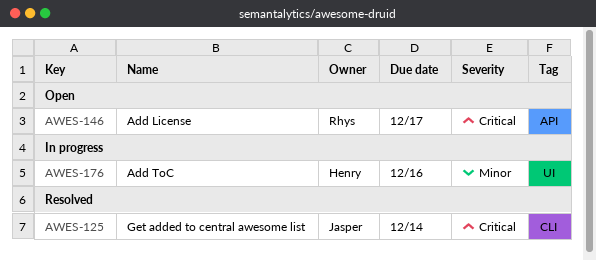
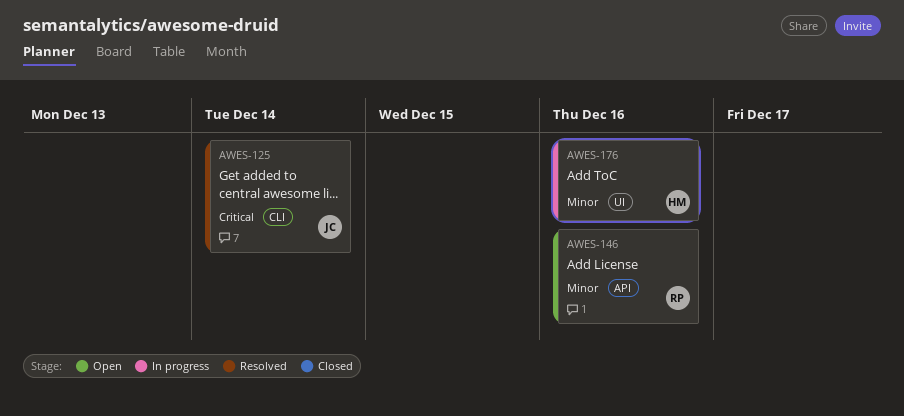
AWES-146, priority: Critical -> Minor
AWES-146, due: Dec 17 -> Dec 16

